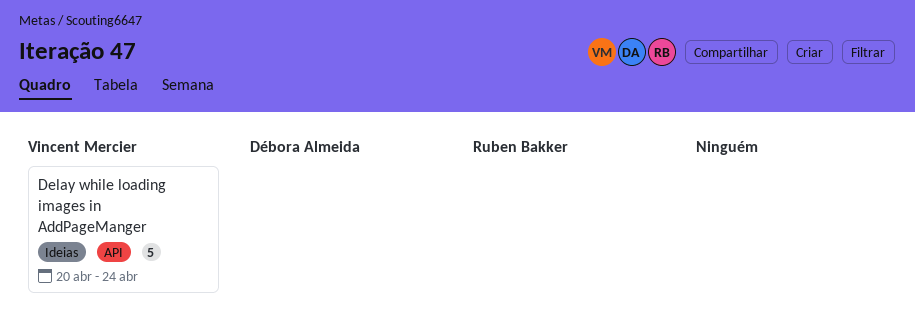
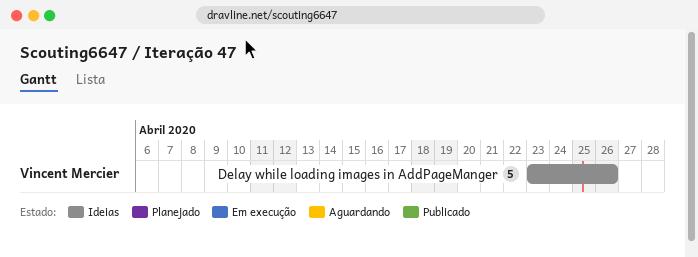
Delay while loading images in AddPageManger, start: Apr 20 -> Apr 23
Delay while loading images in AddPageManger, due: Apr 24 -> Apr 26

